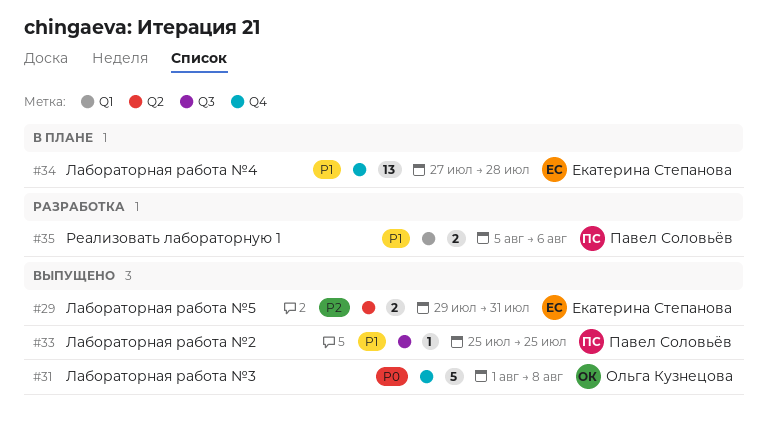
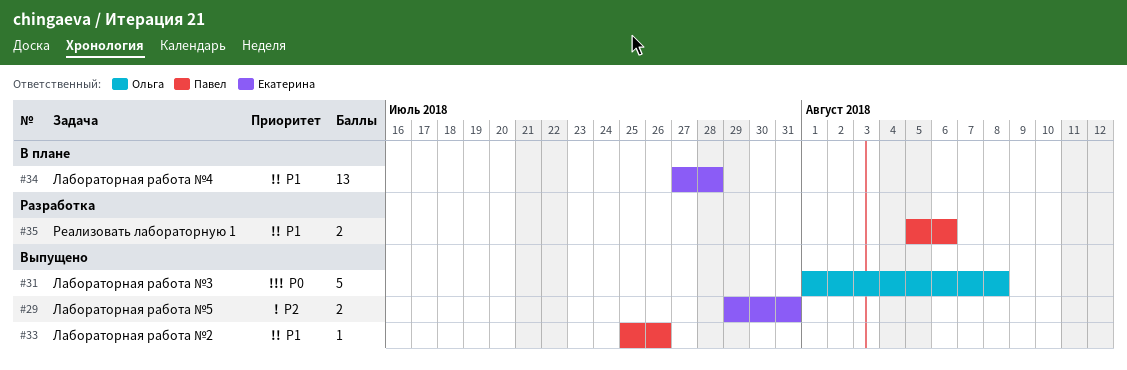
#33, due: Jul 25 -> Jul 26

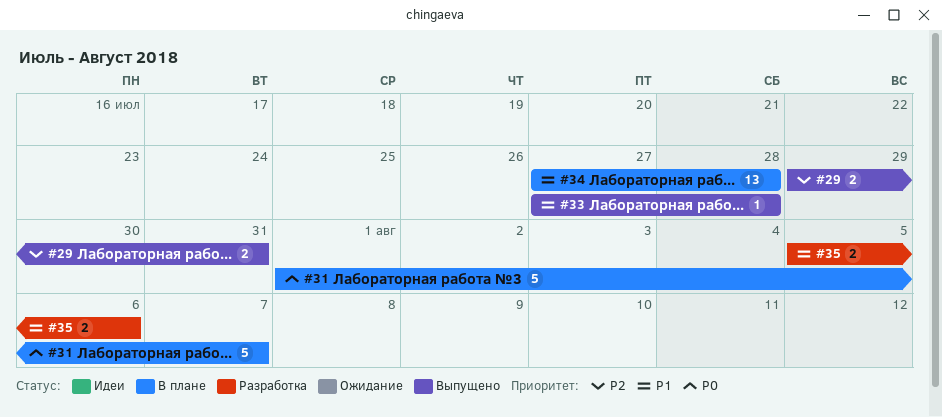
#31, status: Выпущено -> В плане
#31, due: Aug 8 -> Aug 7
#33, start: Jul 25 -> Jul 27
#33, due: Jul 26 -> Jul 28

